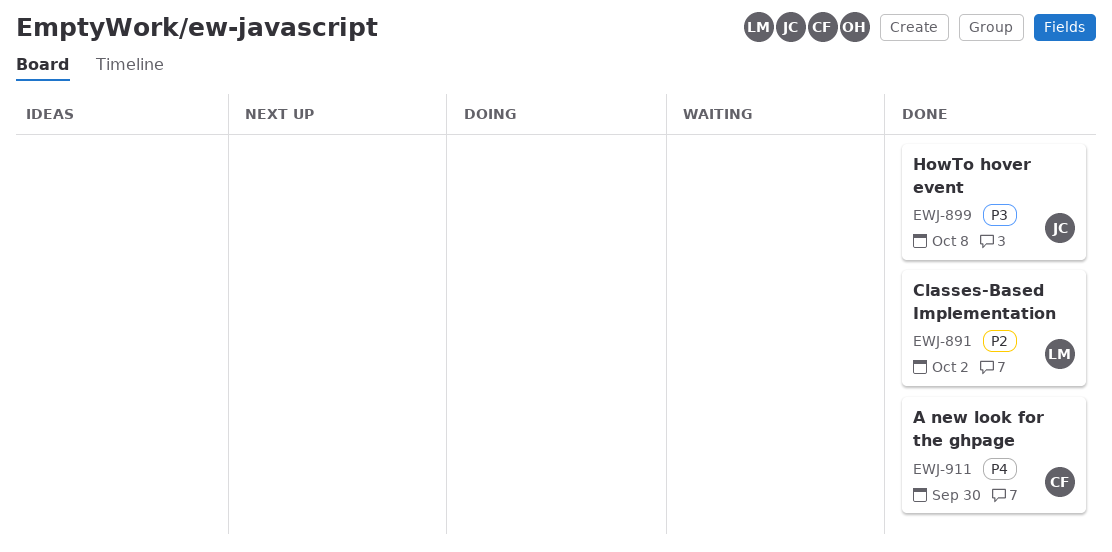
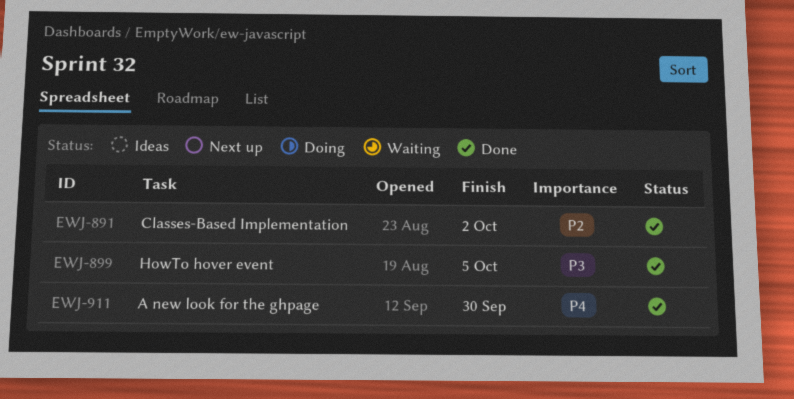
EWJ-899, due: Oct 8 -> Oct 5

